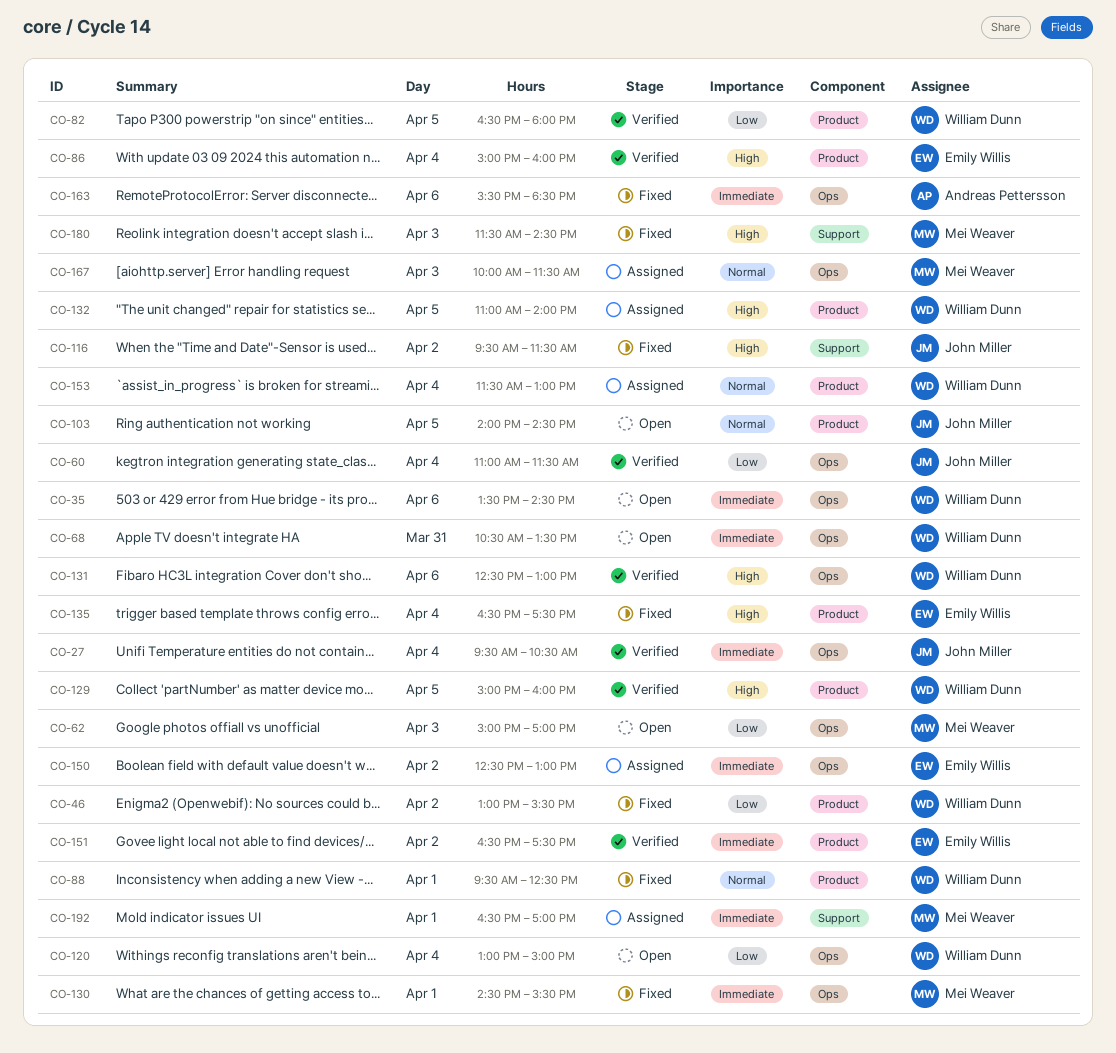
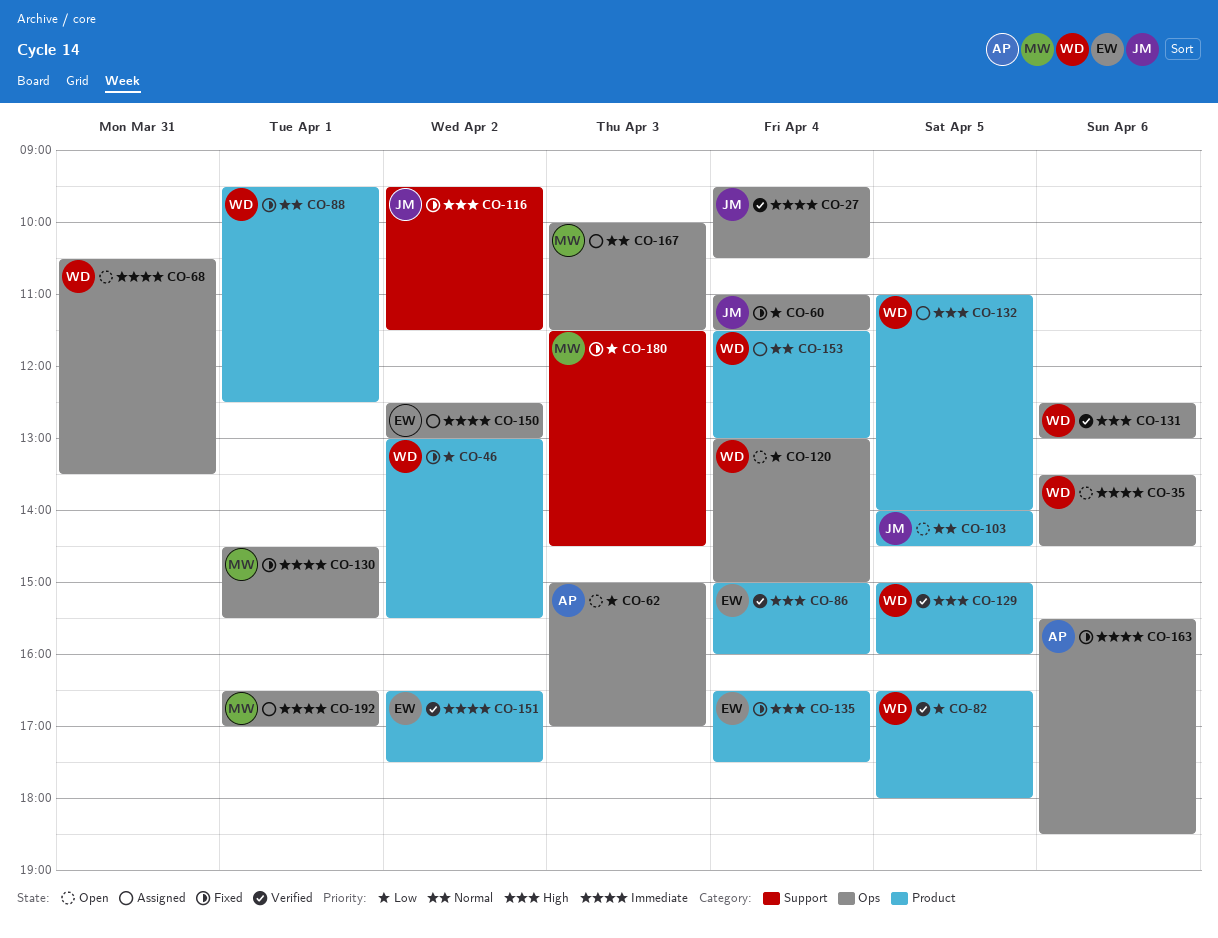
CO-60, status: Verified -> Fixed
CO-62, owner: Mei Weaver -> Andreas Pettersson
CO-180, priority: High -> Low
CO-192, label: Support -> Ops

